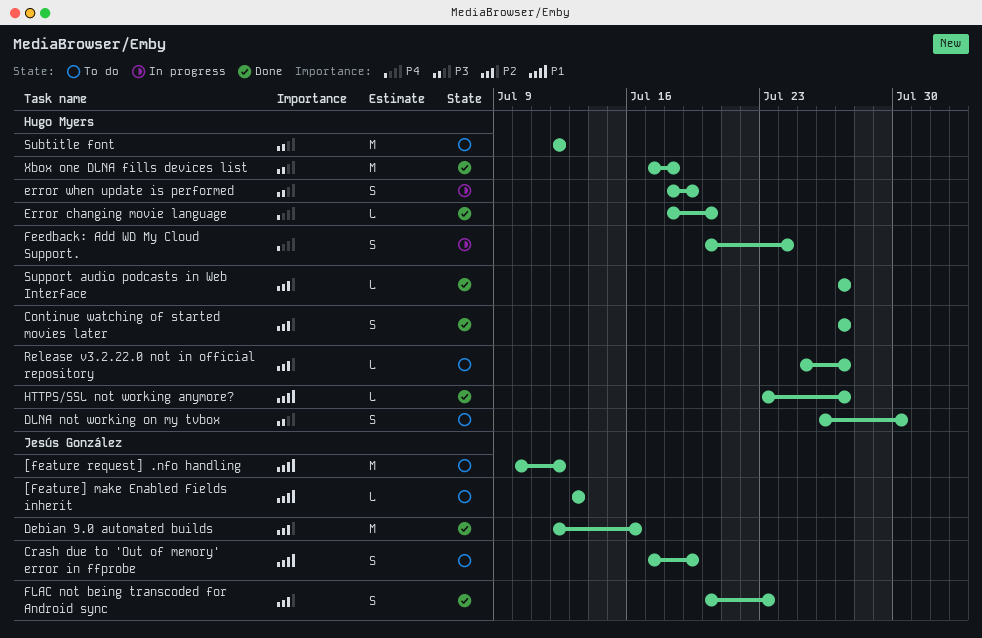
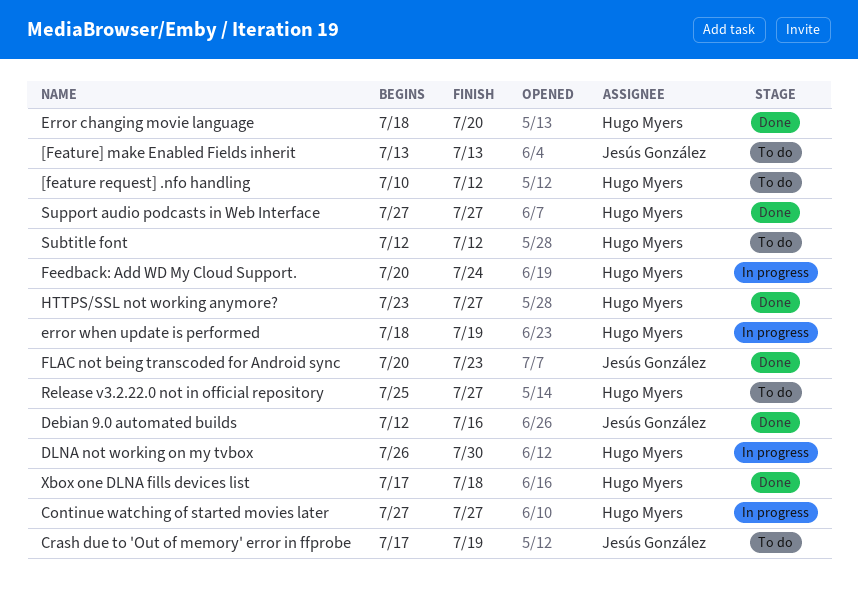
[feature request] .nfo handling, owner: Jesús González -> Hugo Myers
Continue watching of started movies later, status: Done -> In progress
DLNA not working on my tvbox, status: To do -> In progress

